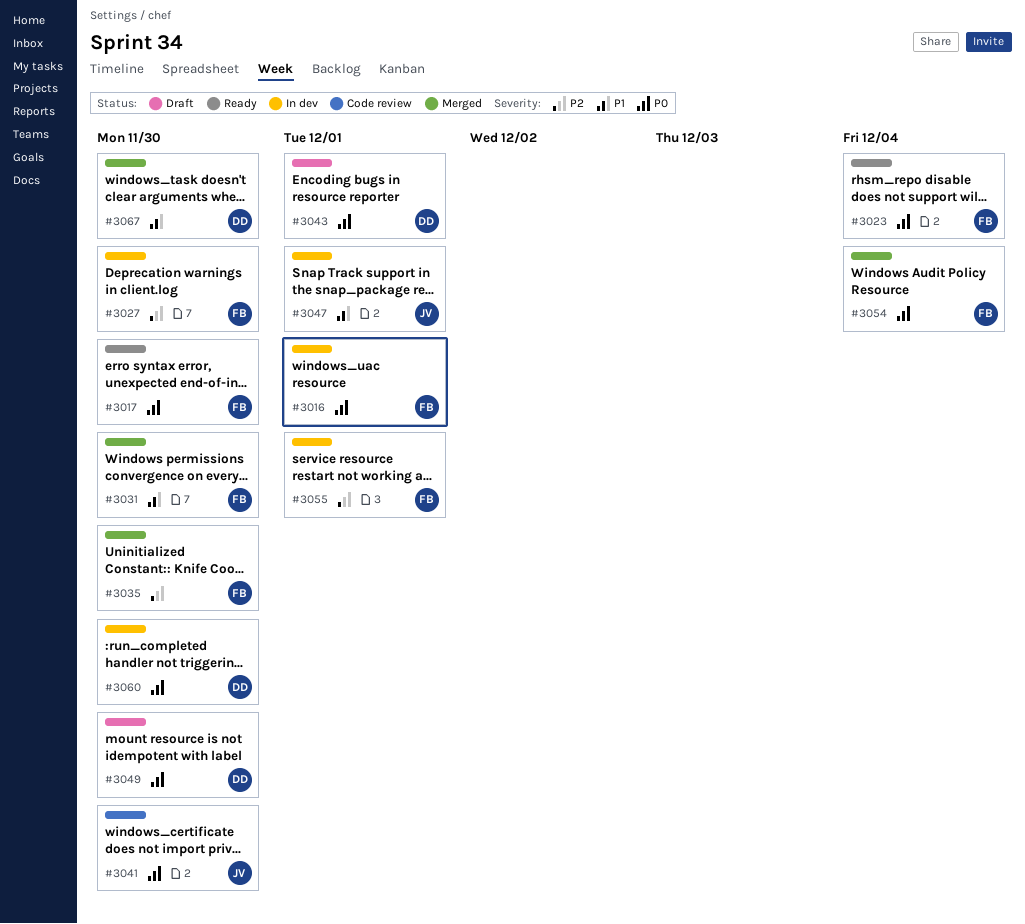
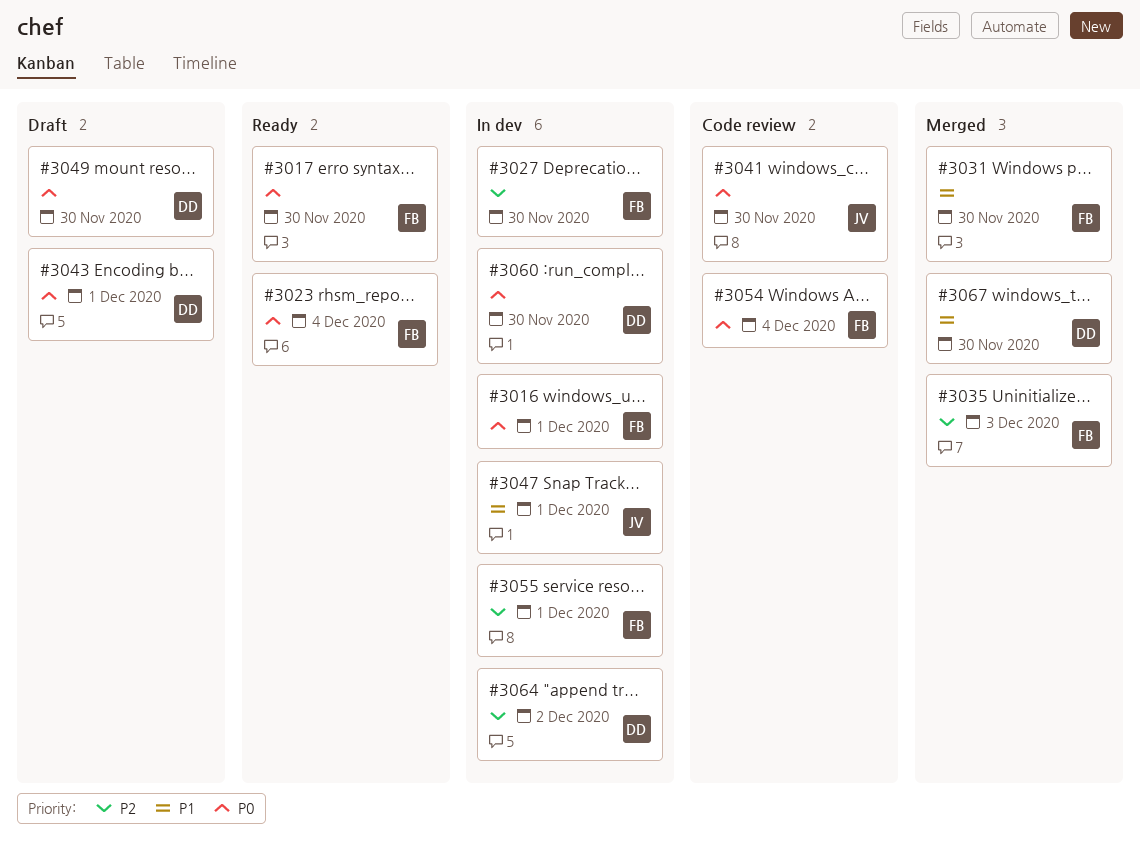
#3035, due: Nov 30 -> Dec 3
#3054, status: Merged -> Code review
#3064: none -> present

